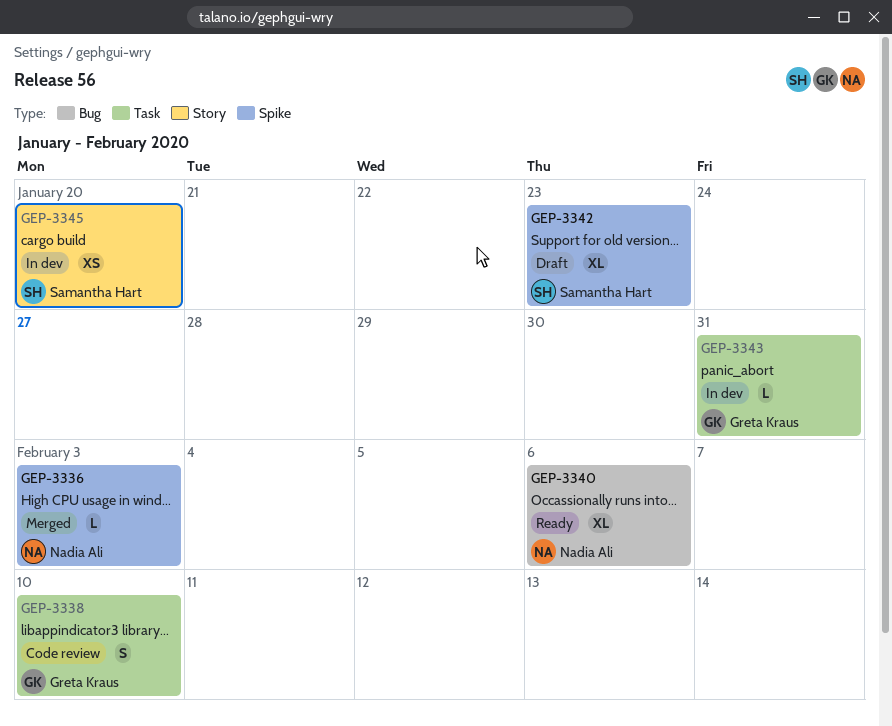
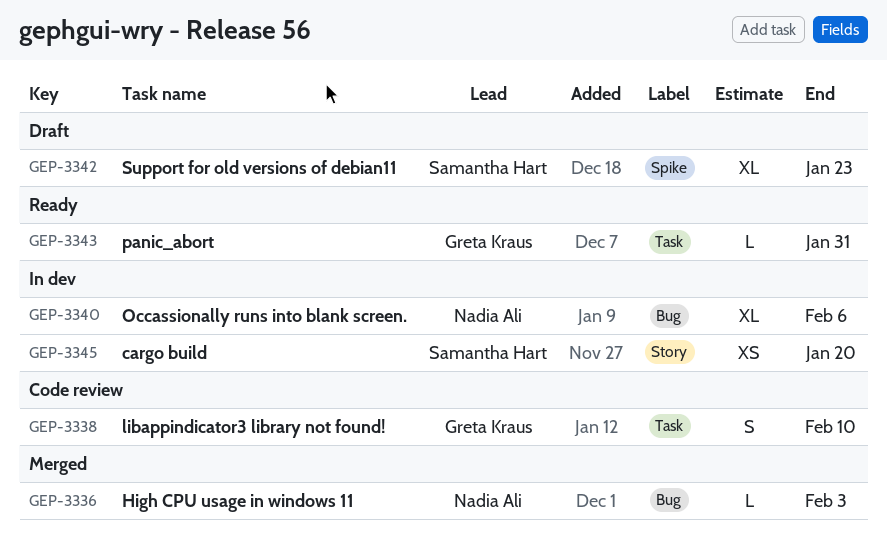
GEP-3336, label: Spike -> Bug
GEP-3340, status: Ready -> In dev
GEP-3343, status: In dev -> Ready

